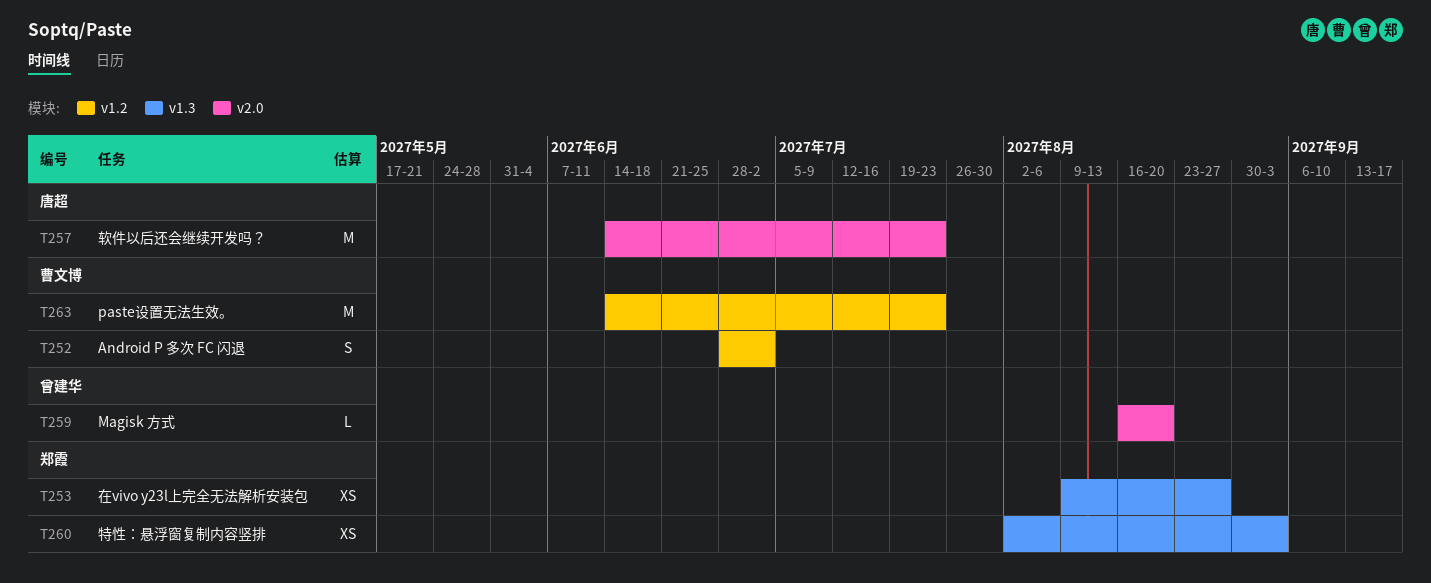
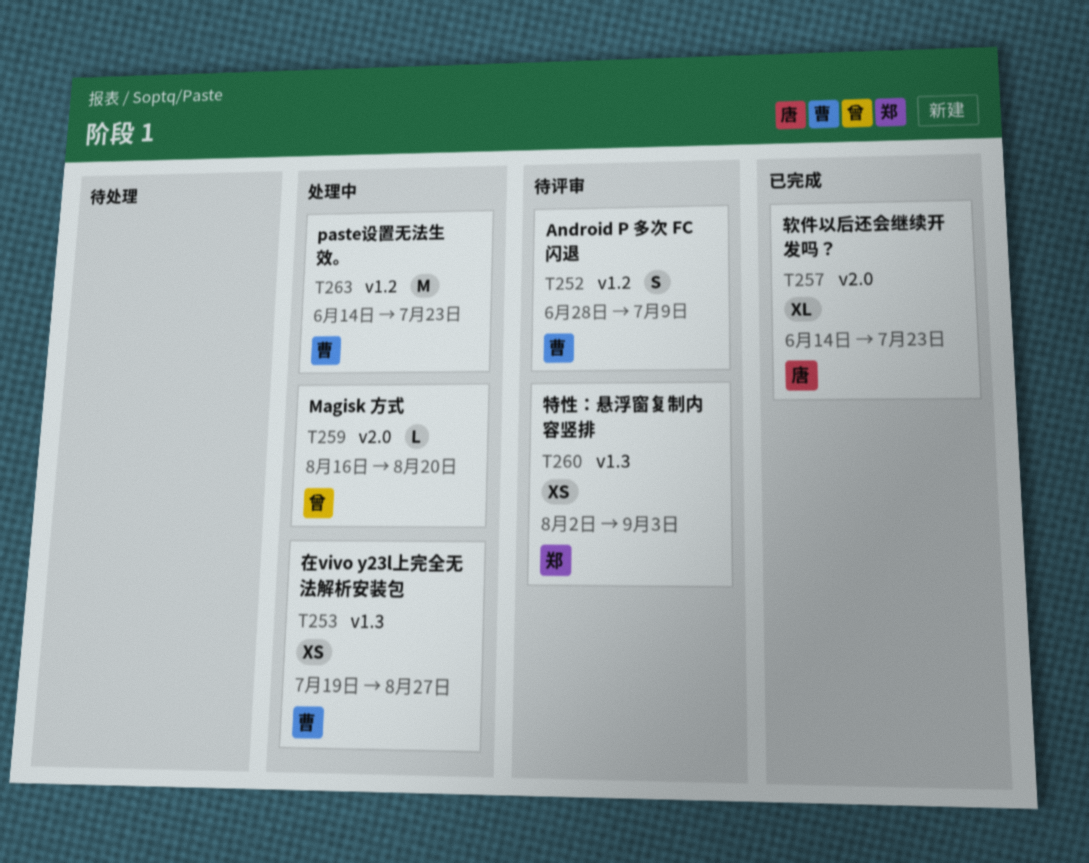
T252, due: Jul 2 -> Jul 9
T253, owner: 郑霞 -> 曹文博
T253, start: Aug 9 -> Jul 19
T257, estimate: M -> XL

